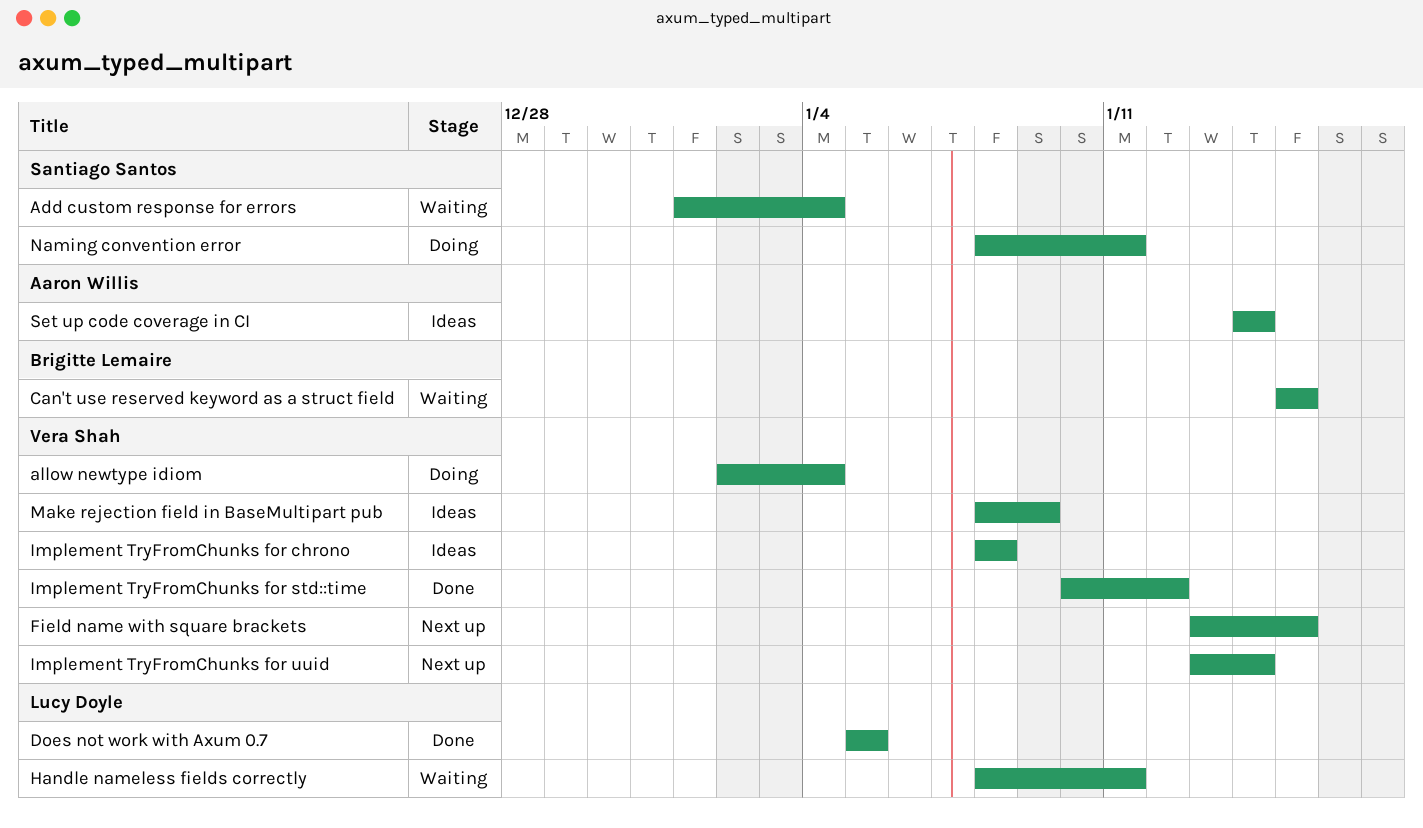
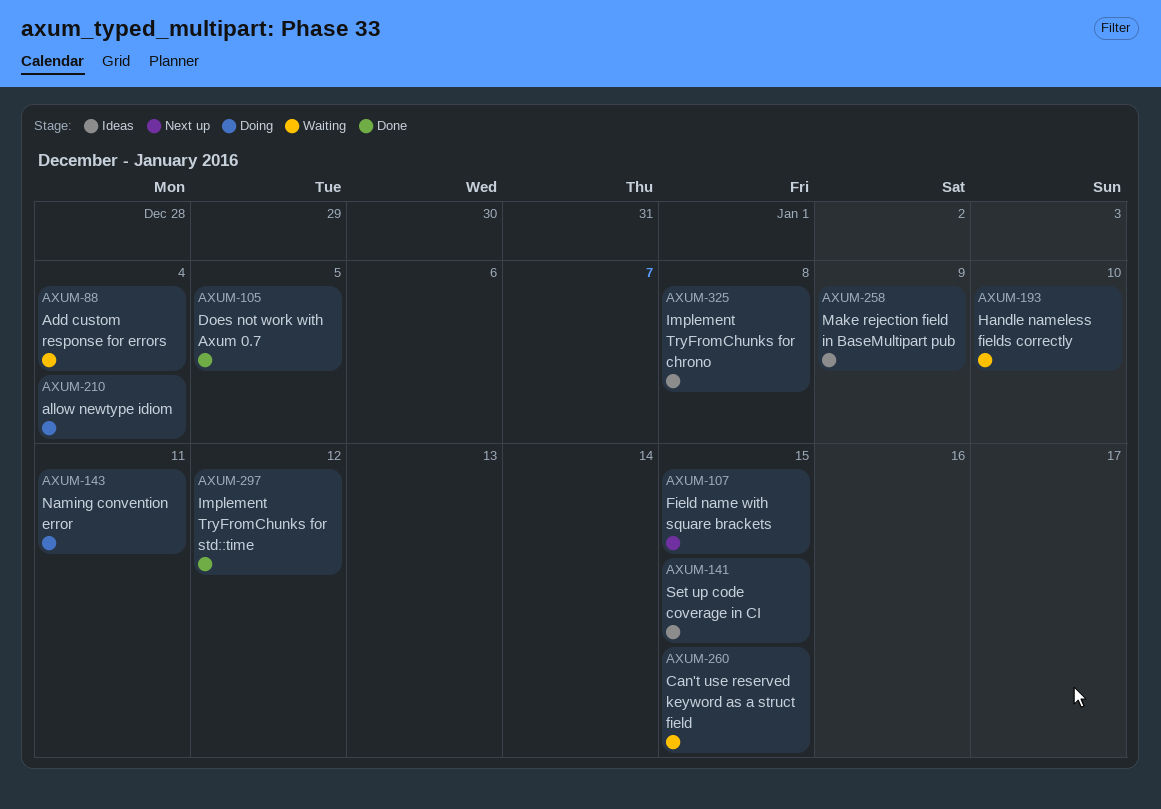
Handle nameless fields correctly, due: Jan 11 -> Jan 10
Implement TryFromChunks for uuid: present -> none
Set up code coverage in CI, due: Jan 14 -> Jan 15

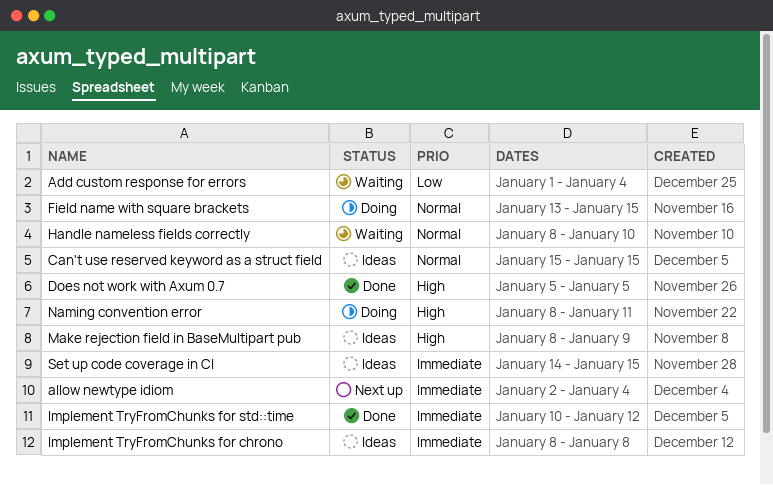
allow newtype idiom, status: Doing -> Next up
Can't use reserved keyword as a struct field, status: Waiting -> Ideas
Field name with square brackets, status: Next up -> Doing

